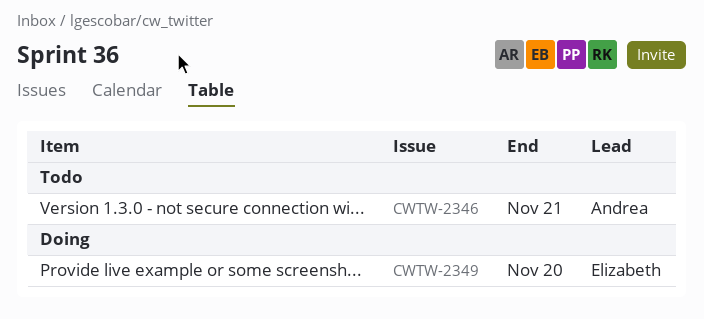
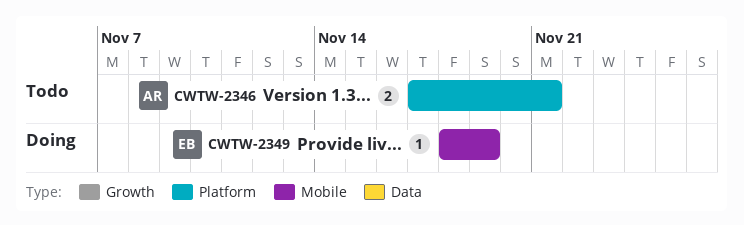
CWTW-2349, due: Nov 20 -> Nov 19

